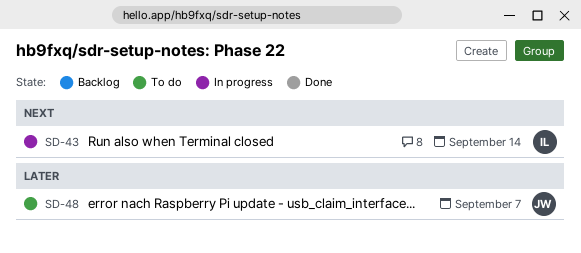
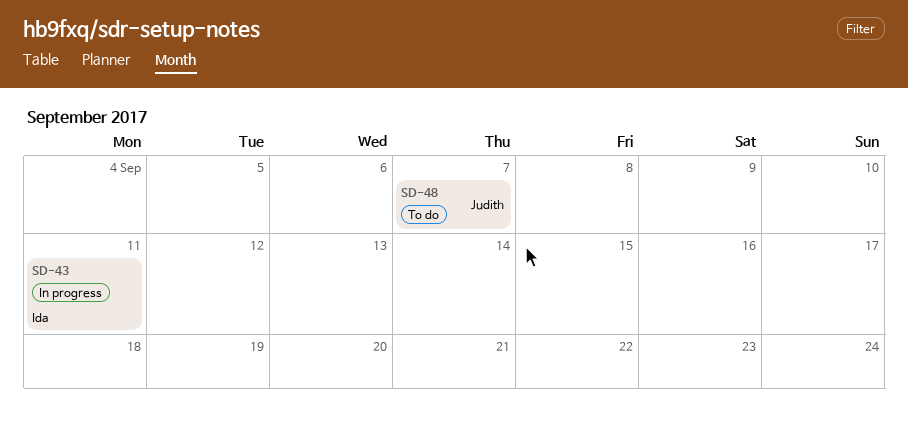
SD-43, due: Sep 14 -> Sep 11

